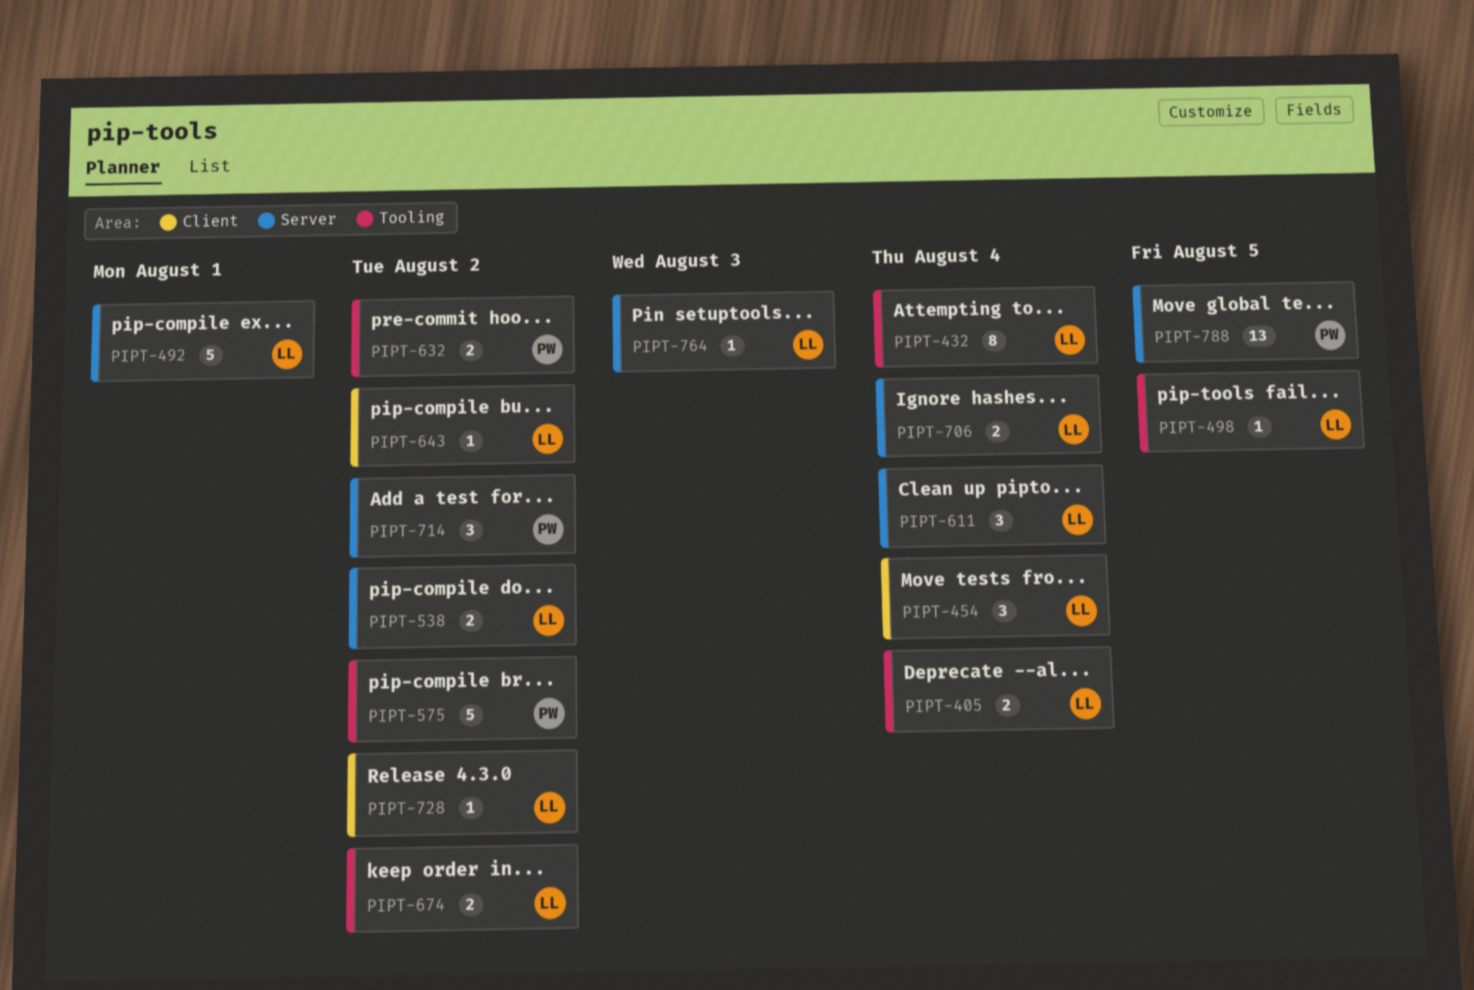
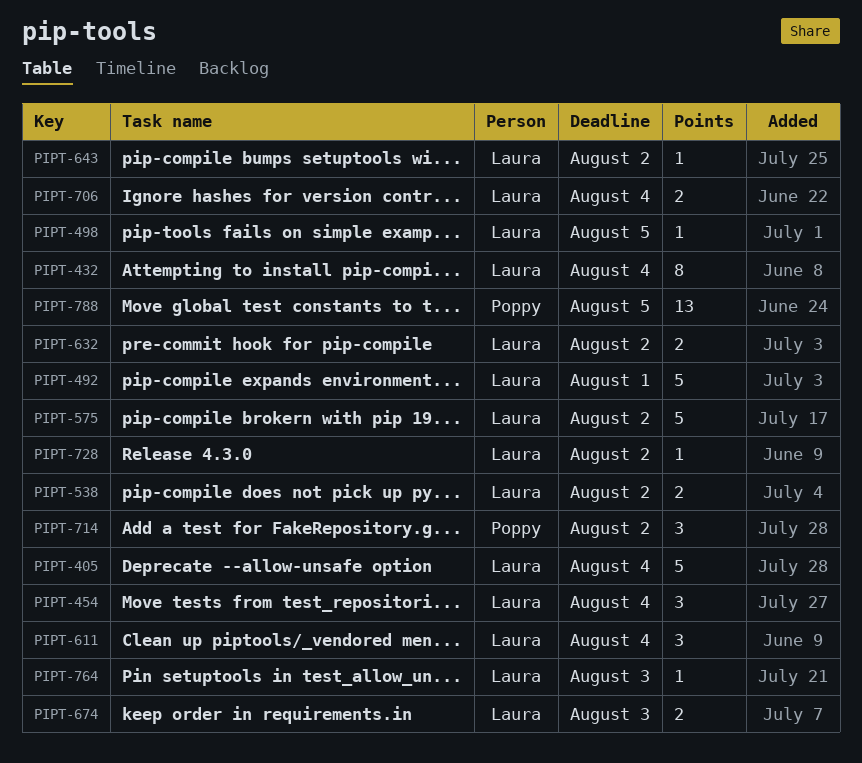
PIPT-405, estimate: 2 -> 5
PIPT-575, owner: Poppy -> Laura
PIPT-632, owner: Poppy -> Laura
PIPT-674, due: Aug 2 -> Aug 3

